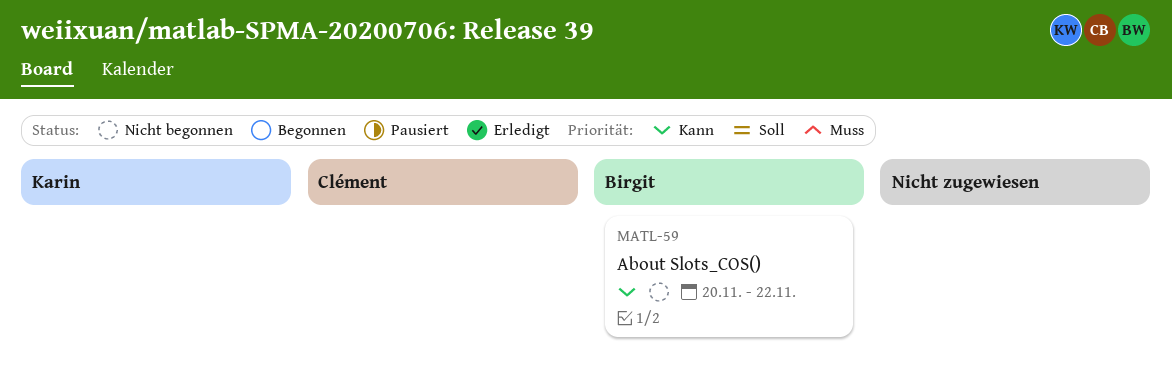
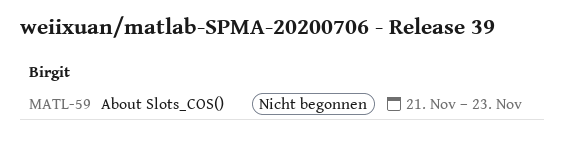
MATL-59, start: Nov 20 -> Nov 21
MATL-59, due: Nov 22 -> Nov 23

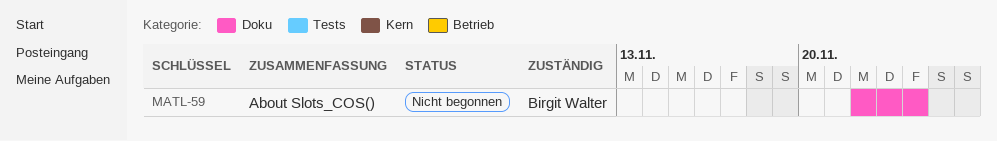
MATL-59, start: Nov 21 -> Nov 22
MATL-59, due: Nov 23 -> Nov 24

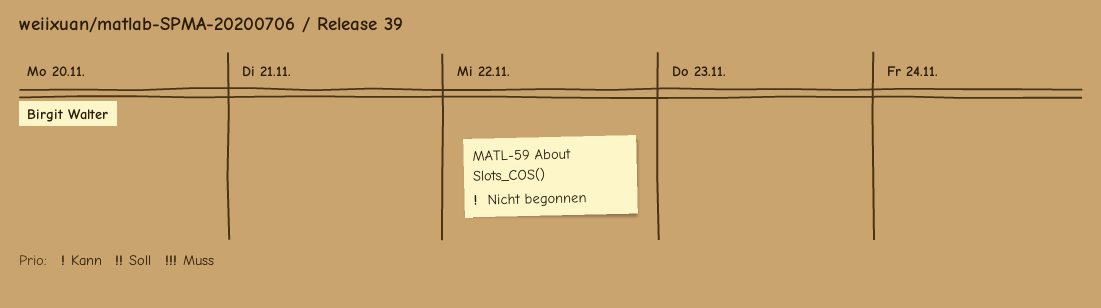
MATL-59, due: Nov 24 -> Nov 22

